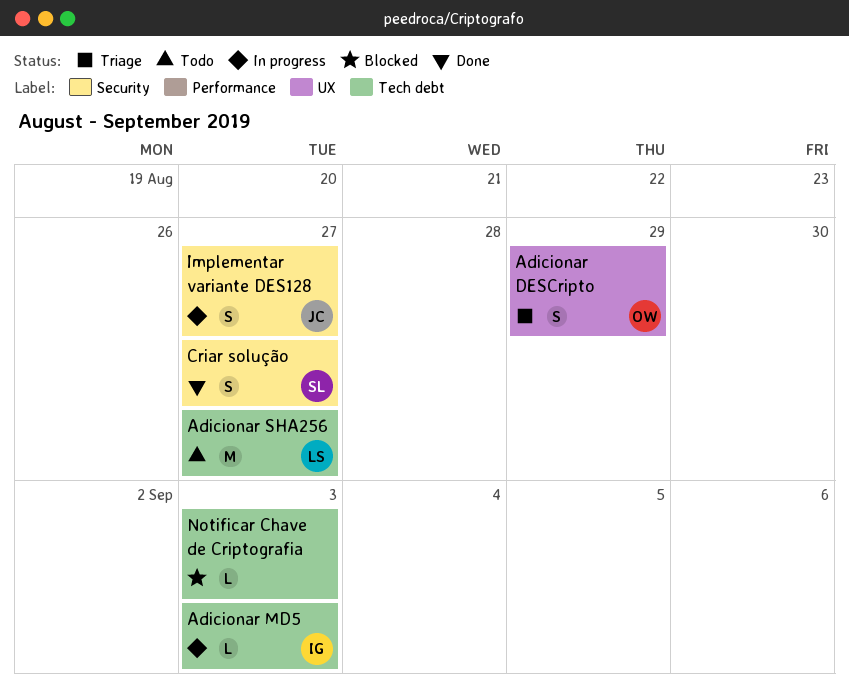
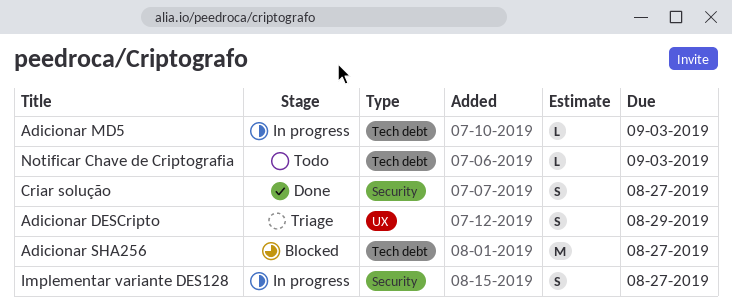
Adicionar SHA256, status: Todo -> Blocked
Notificar Chave de Criptografia, status: Blocked -> Todo

